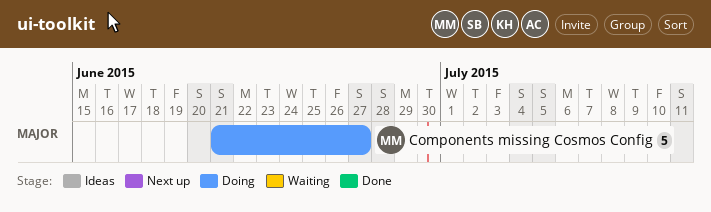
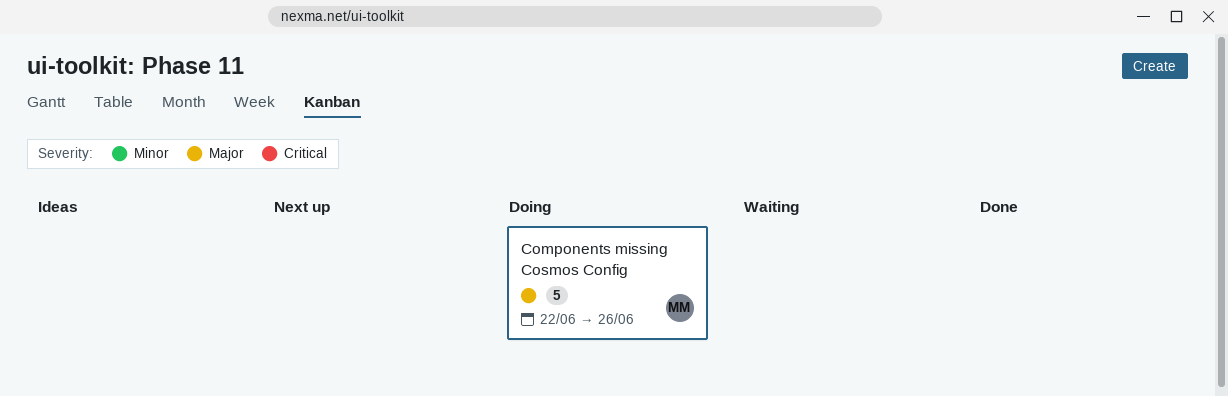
Components missing Cosmos Config, start: Jun 21 -> Jun 22
Components missing Cosmos Config, due: Jun 27 -> Jun 26

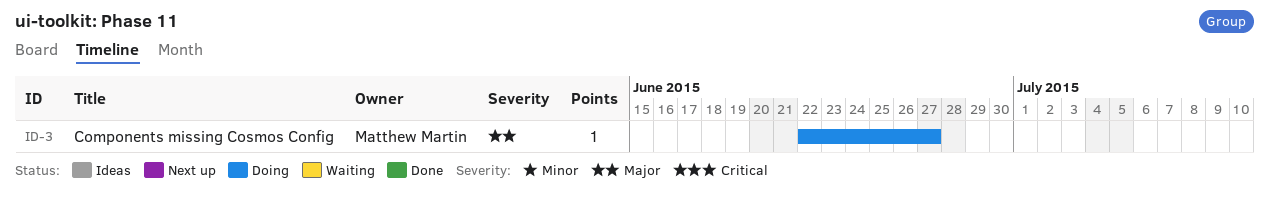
Components missing Cosmos Config, estimate: 5 -> 1
Components missing Cosmos Config, due: Jun 26 -> Jun 27

